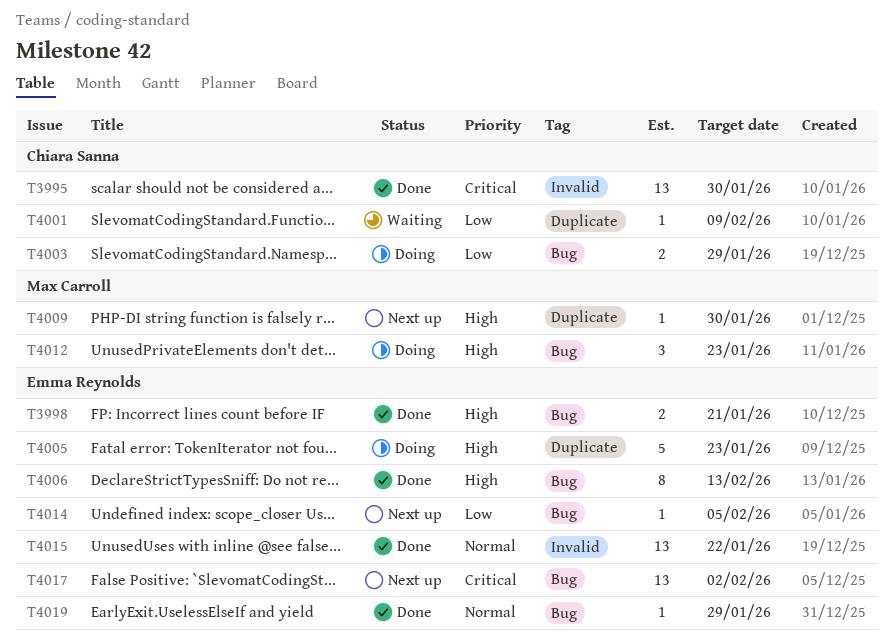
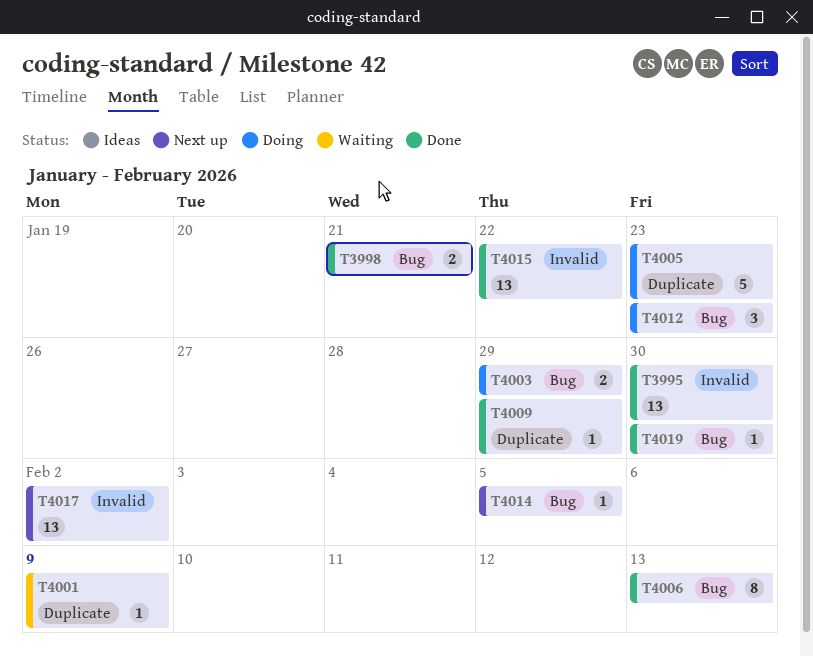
T4009, status: Next up -> Done
T4009, due: Jan 30 -> Jan 29
T4017, label: Bug -> Invalid
T4019, due: Jan 29 -> Jan 30

